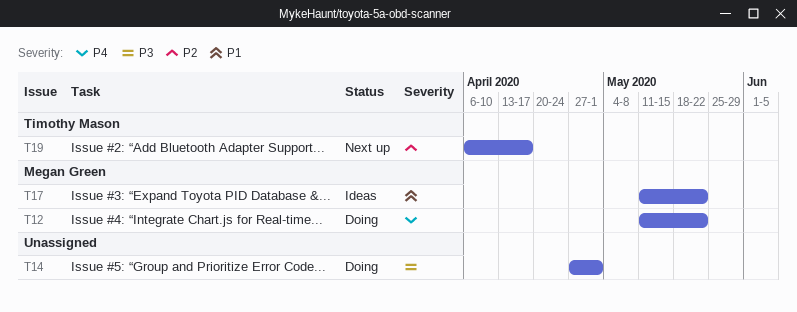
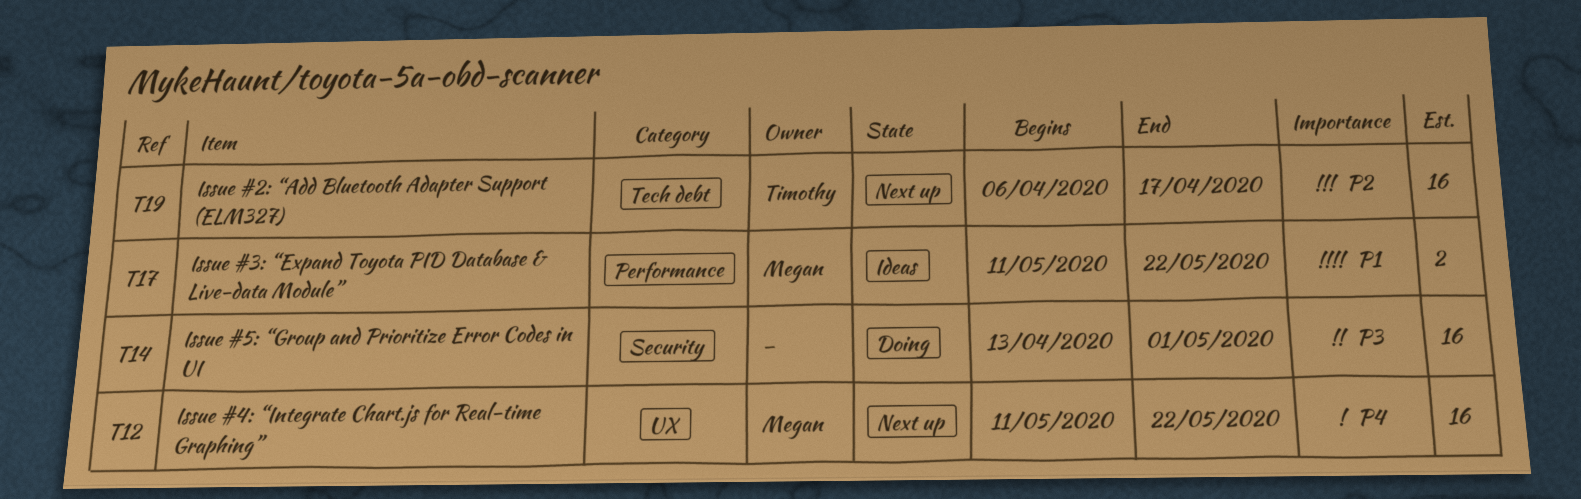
T12, status: Doing -> Next up
T14, start: Apr 27 -> Apr 13

